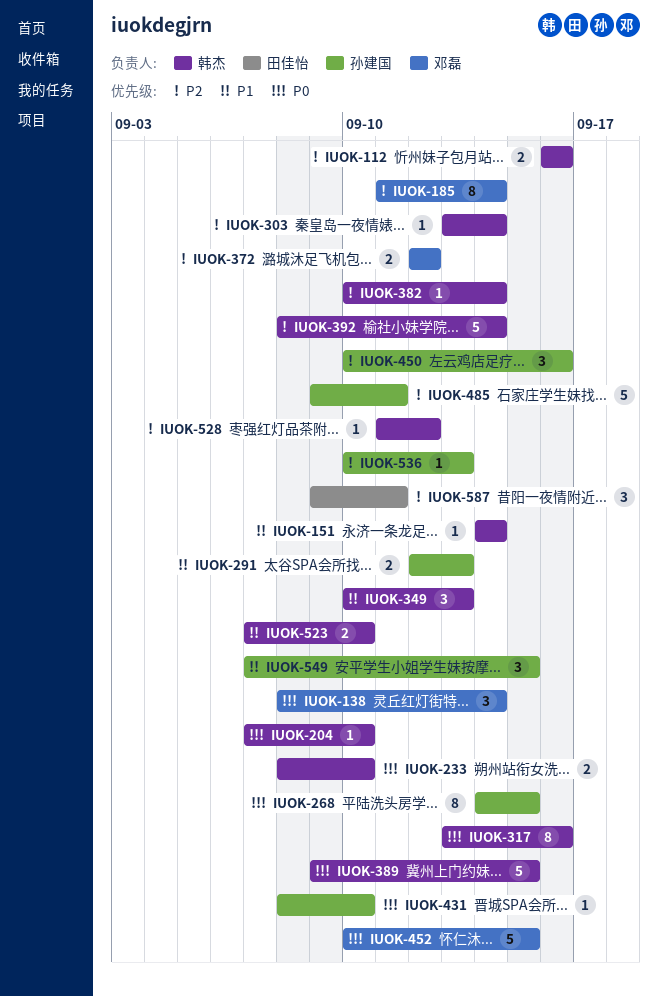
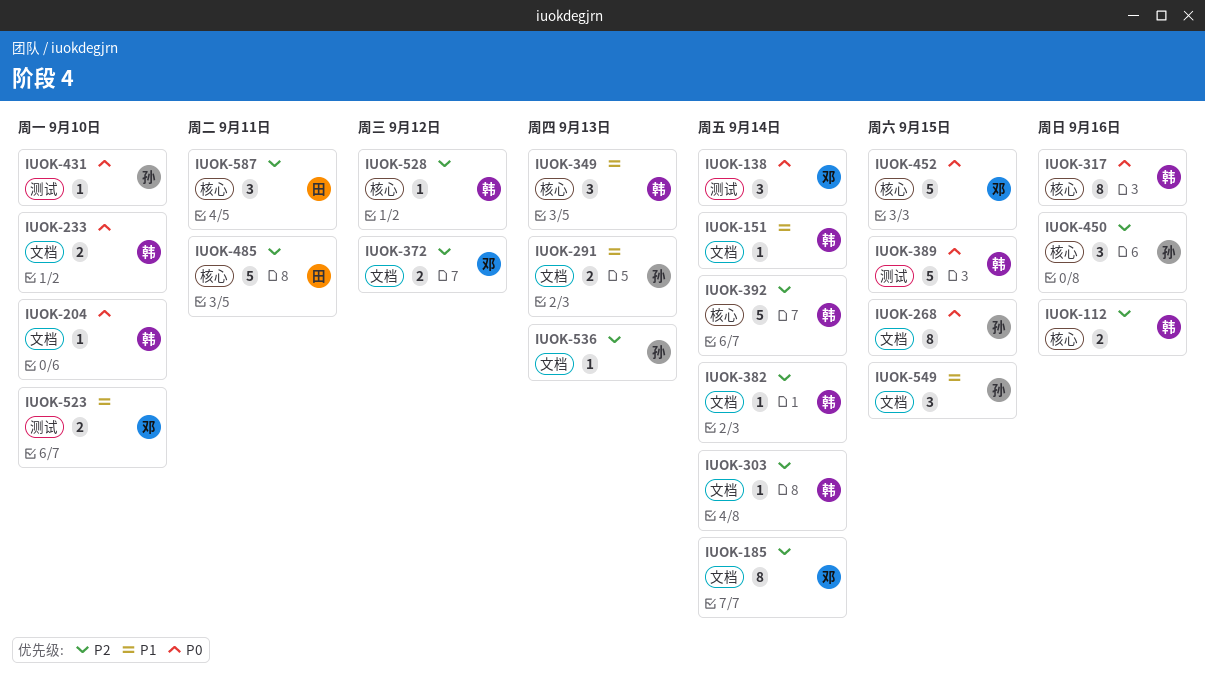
IUOK-485, owner: 孙建国 -> 田佳怡
IUOK-523, owner: 韩杰 -> 邓磊

